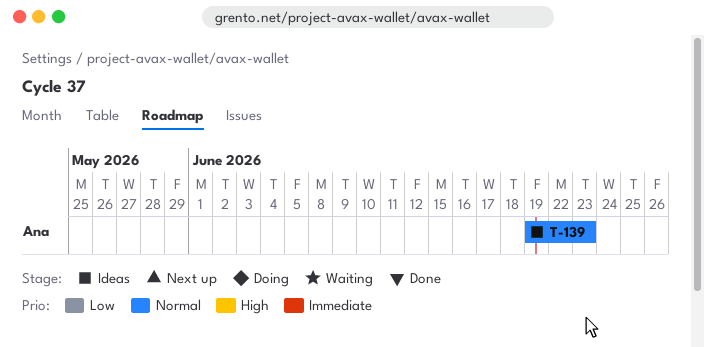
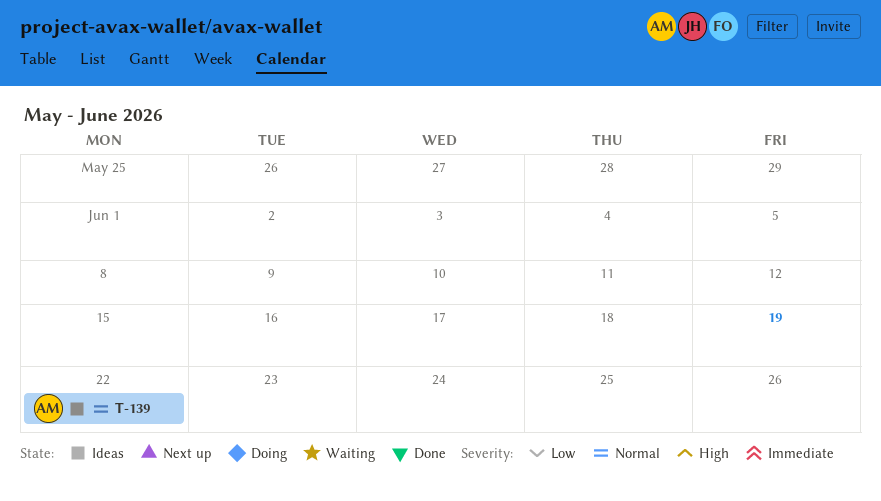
T-139, start: Jun 19 -> Jun 22
T-139, due: Jun 23 -> Jun 22

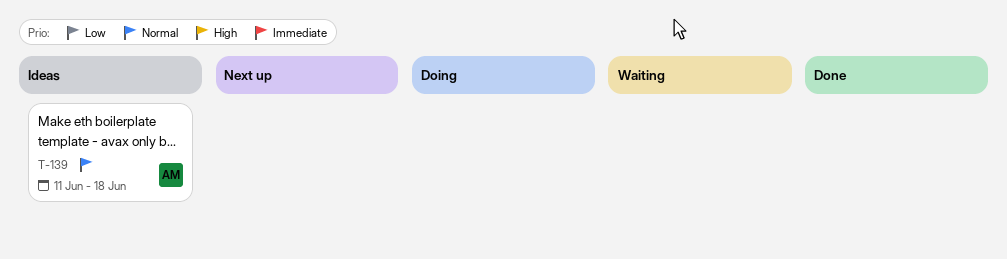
T-139, start: Jun 22 -> Jun 11
T-139, due: Jun 22 -> Jun 18

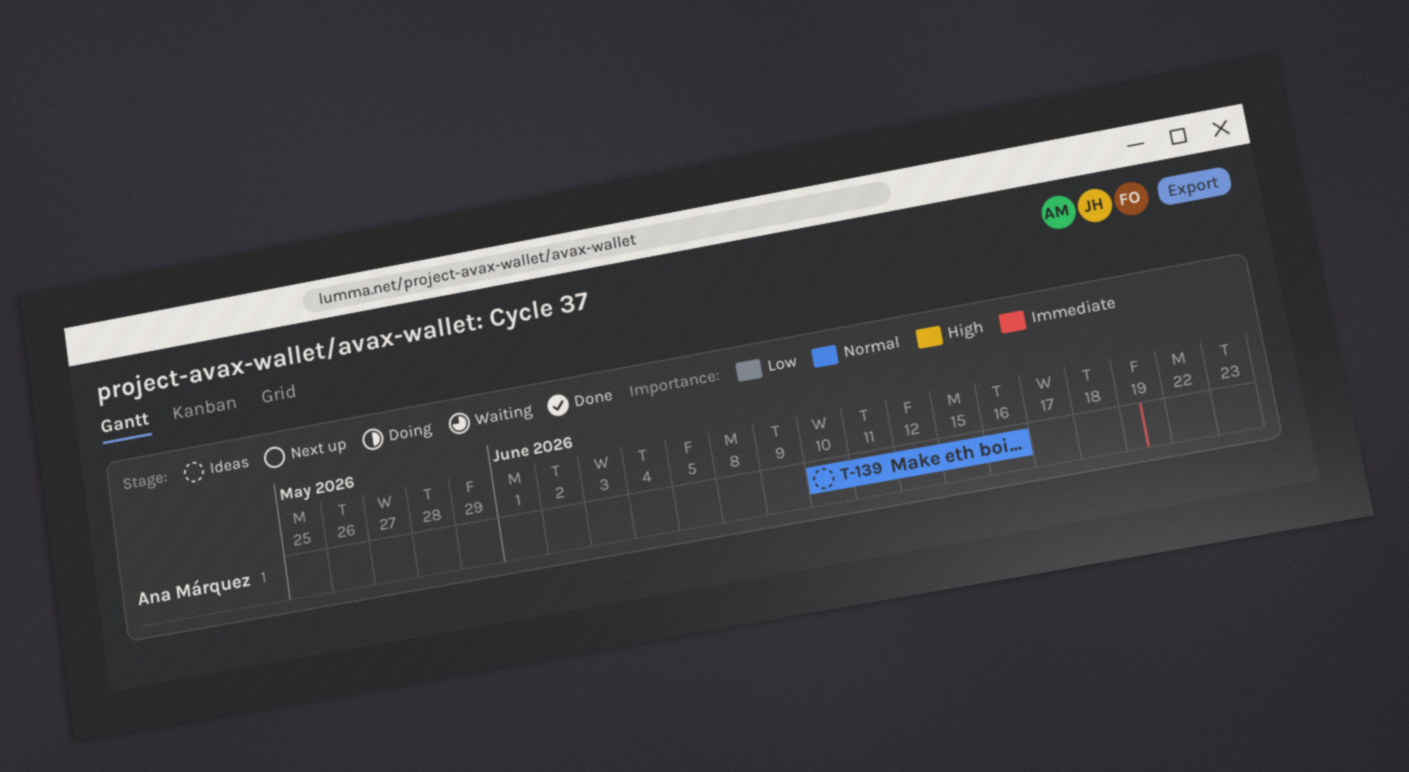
T-139, start: Jun 11 -> Jun 10
T-139, due: Jun 18 -> Jun 16

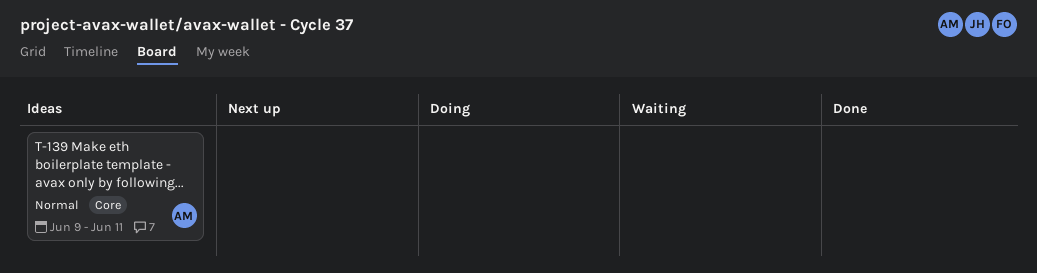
T-139, start: Jun 10 -> Jun 9
T-139, due: Jun 16 -> Jun 11

